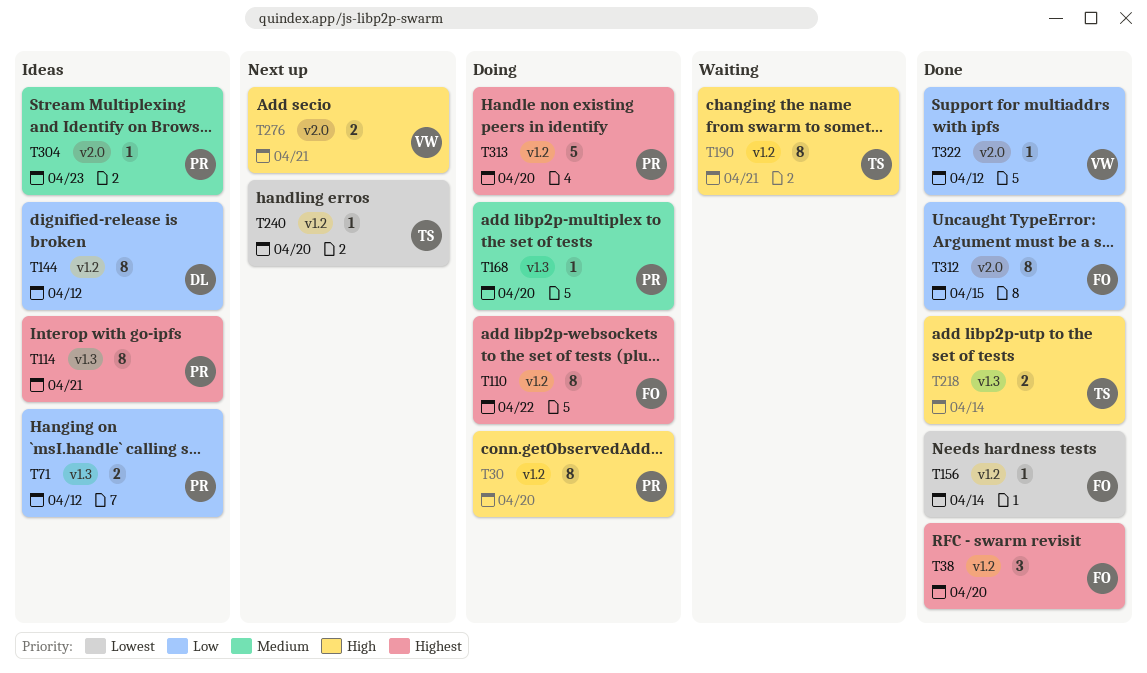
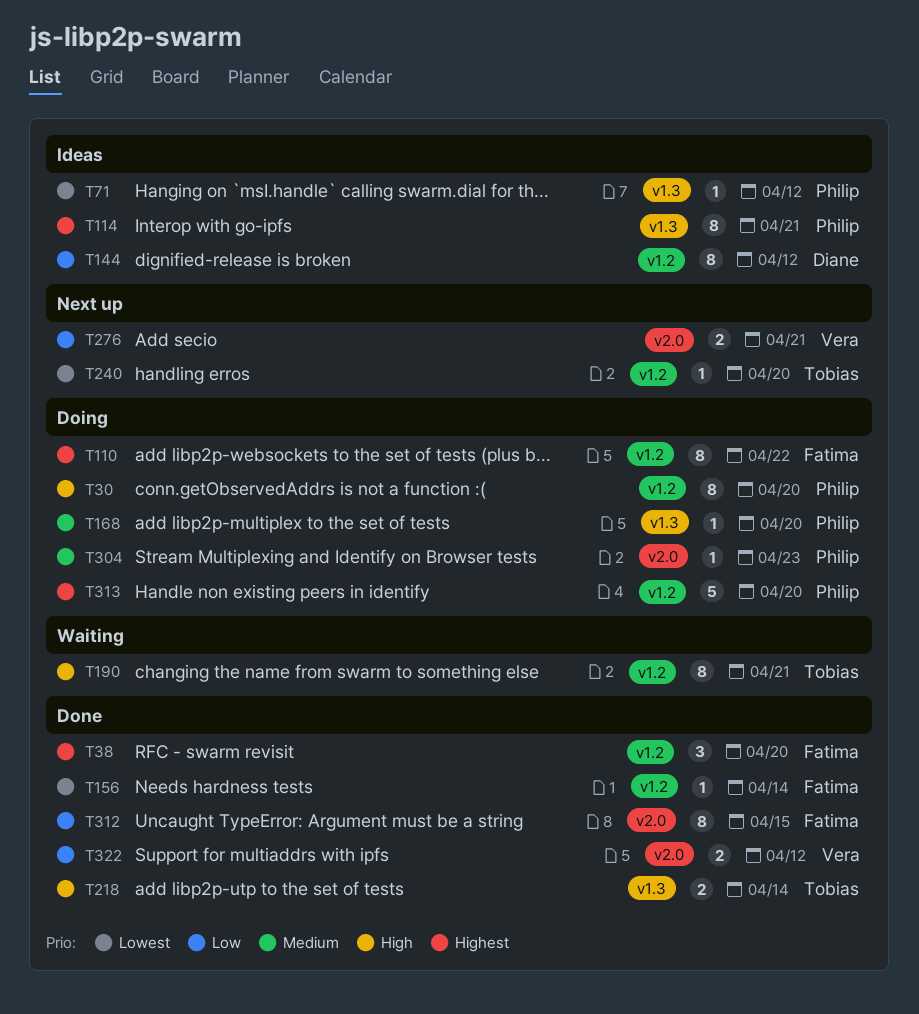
T71, priority: Low -> Lowest
T71, estimate: 2 -> 1
T276, priority: High -> Low
T304, status: Ideas -> Doing
T322, estimate: 1 -> 2

